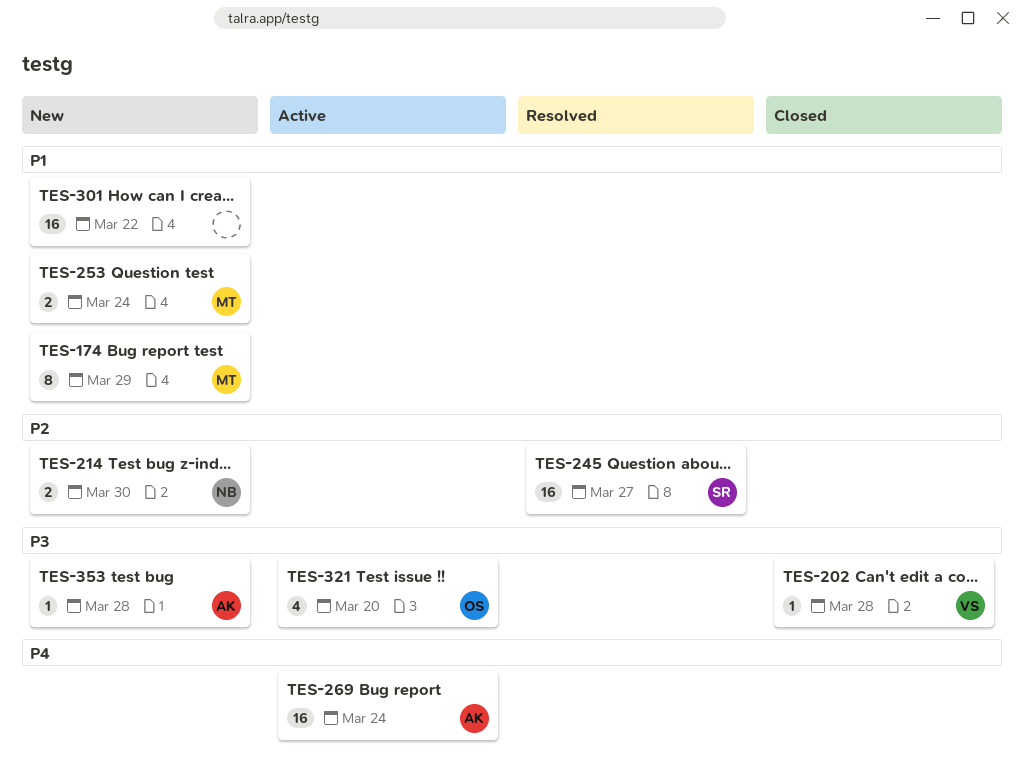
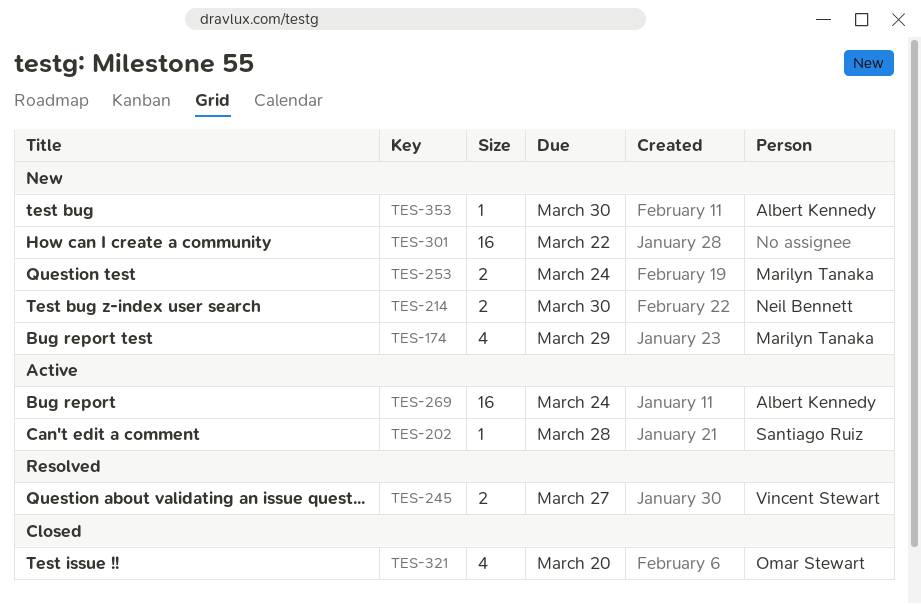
TES-174, estimate: 8 -> 4
TES-202, status: Closed -> Active
TES-202, owner: Vincent Stewart -> Santiago Ruiz
TES-245, owner: Santiago Ruiz -> Vincent Stewart
TES-245, estimate: 16 -> 2
TES-321, status: Active -> Closed
TES-353, due: Mar 28 -> Mar 30

